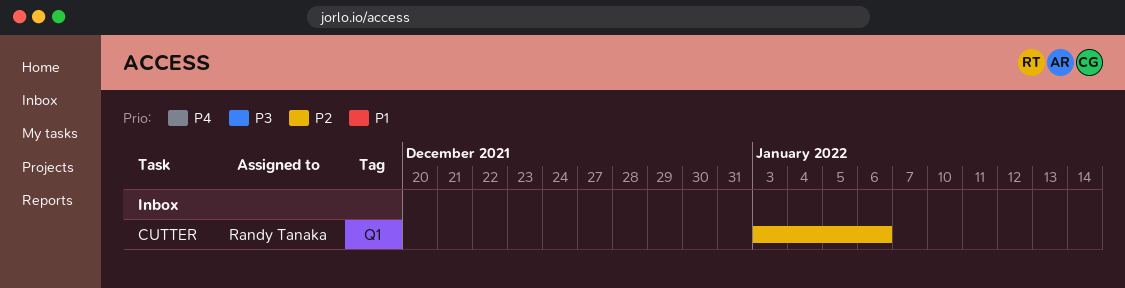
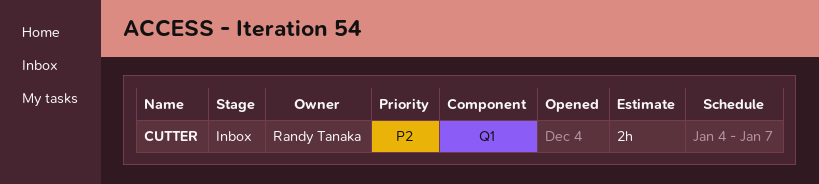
CUTTER, start: Jan 3 -> Jan 4
CUTTER, due: Jan 6 -> Jan 7

